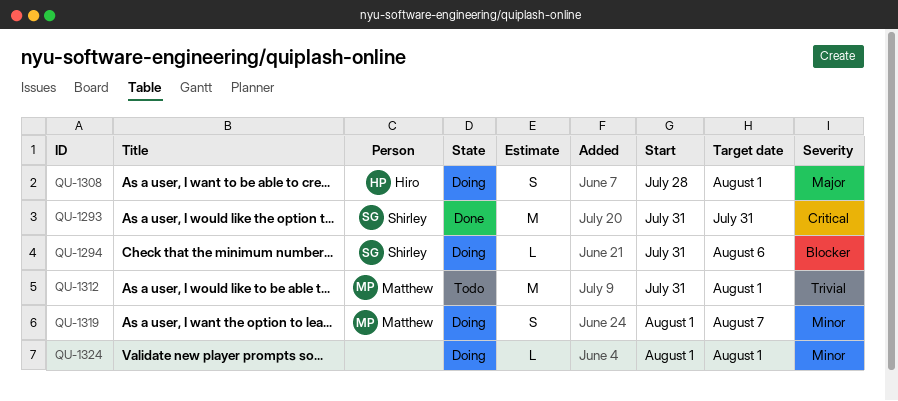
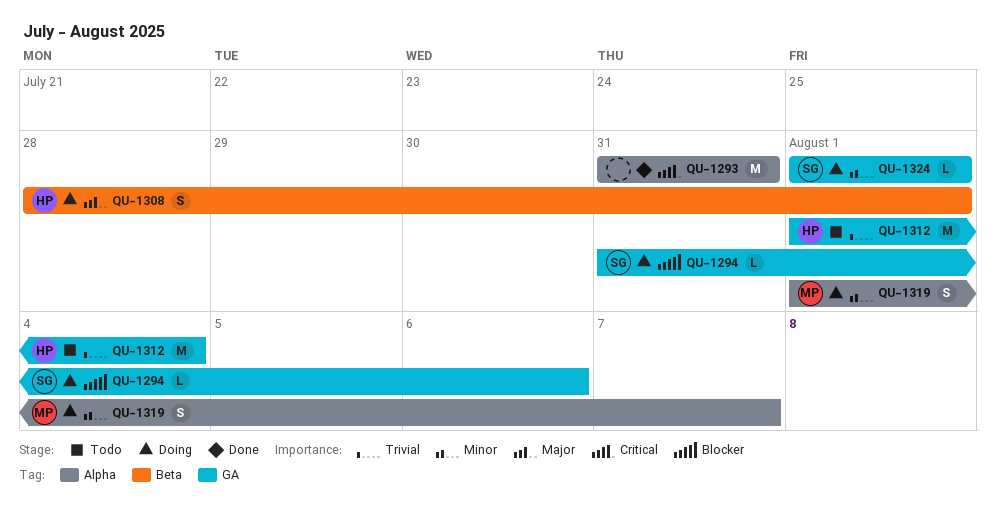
QU-1293, owner: Shirley -> none
QU-1312, owner: Matthew -> Hiro
QU-1312, start: Jul 31 -> Aug 1
QU-1312, due: Aug 1 -> Aug 4
QU-1324, owner: none -> Shirley

